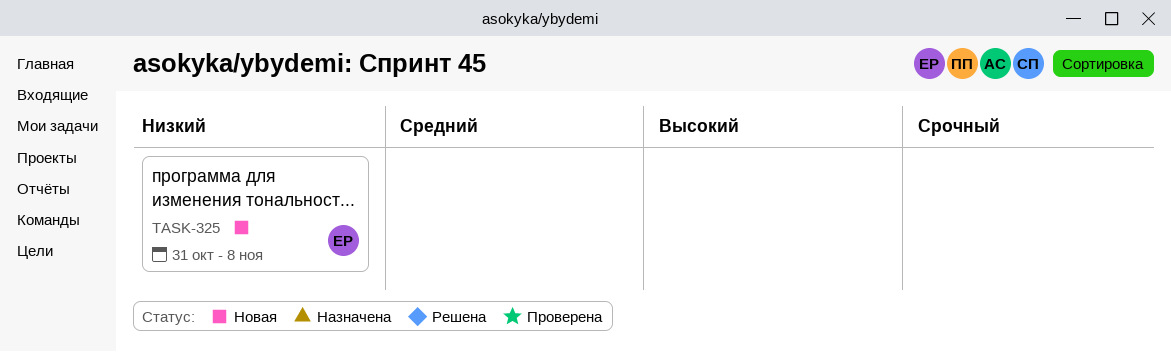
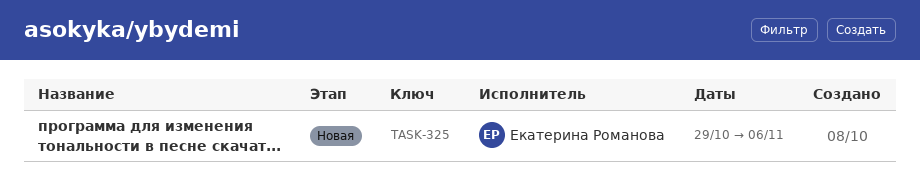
TASK-325, start: Oct 31 -> Oct 29
TASK-325, due: Nov 8 -> Nov 6

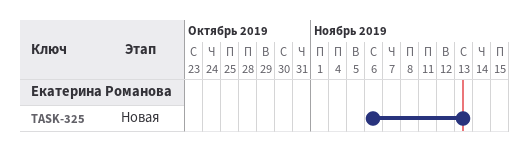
TASK-325, start: Oct 29 -> Nov 6
TASK-325, due: Nov 6 -> Nov 13

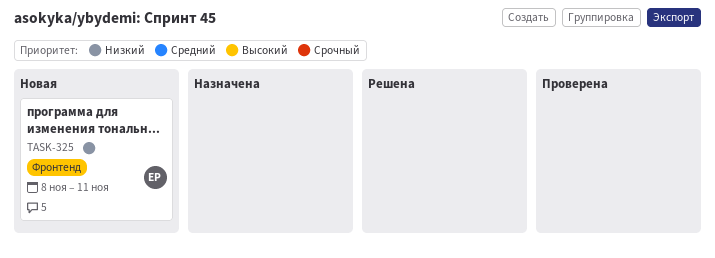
TASK-325, start: Nov 6 -> Nov 8
TASK-325, due: Nov 13 -> Nov 11

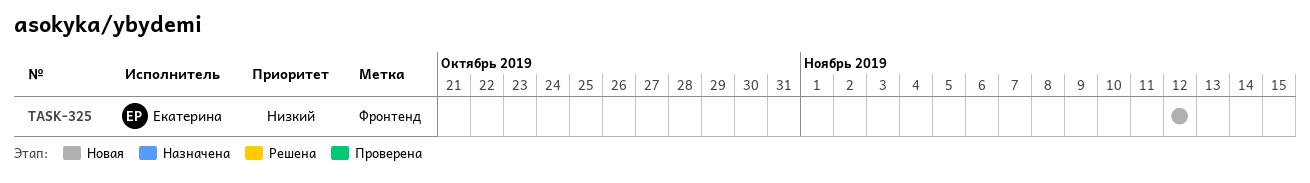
TASK-325, start: Nov 8 -> Nov 12
TASK-325, due: Nov 11 -> Nov 12

